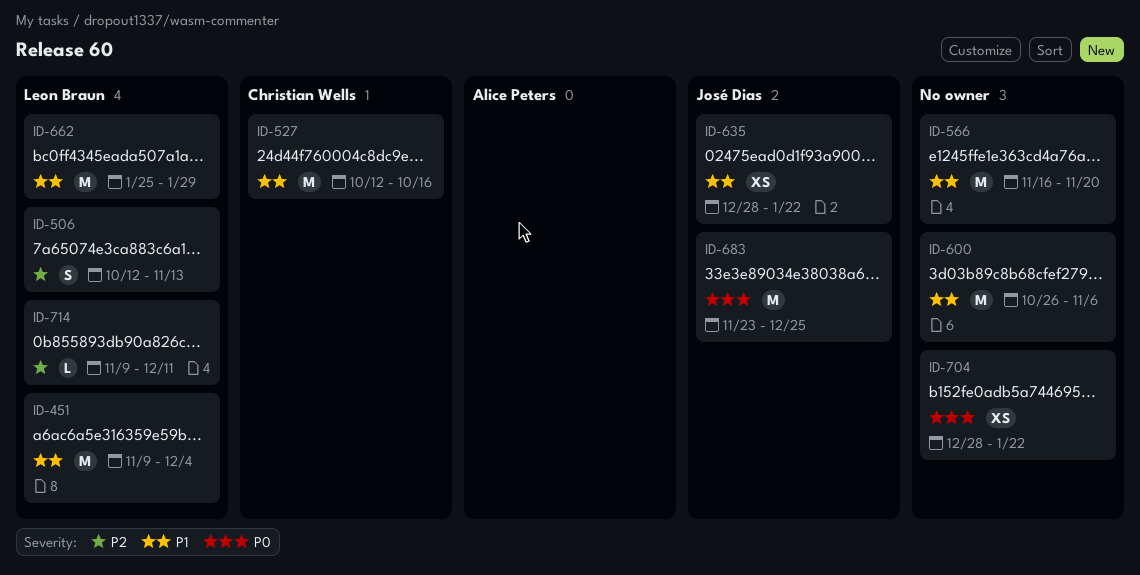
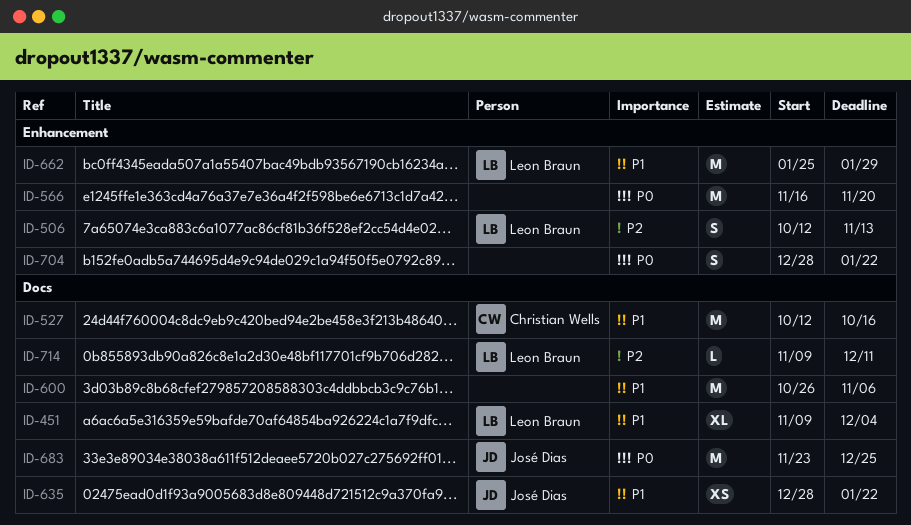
ID-451, estimate: M -> XL
ID-566, priority: P1 -> P0
ID-704, estimate: XS -> S

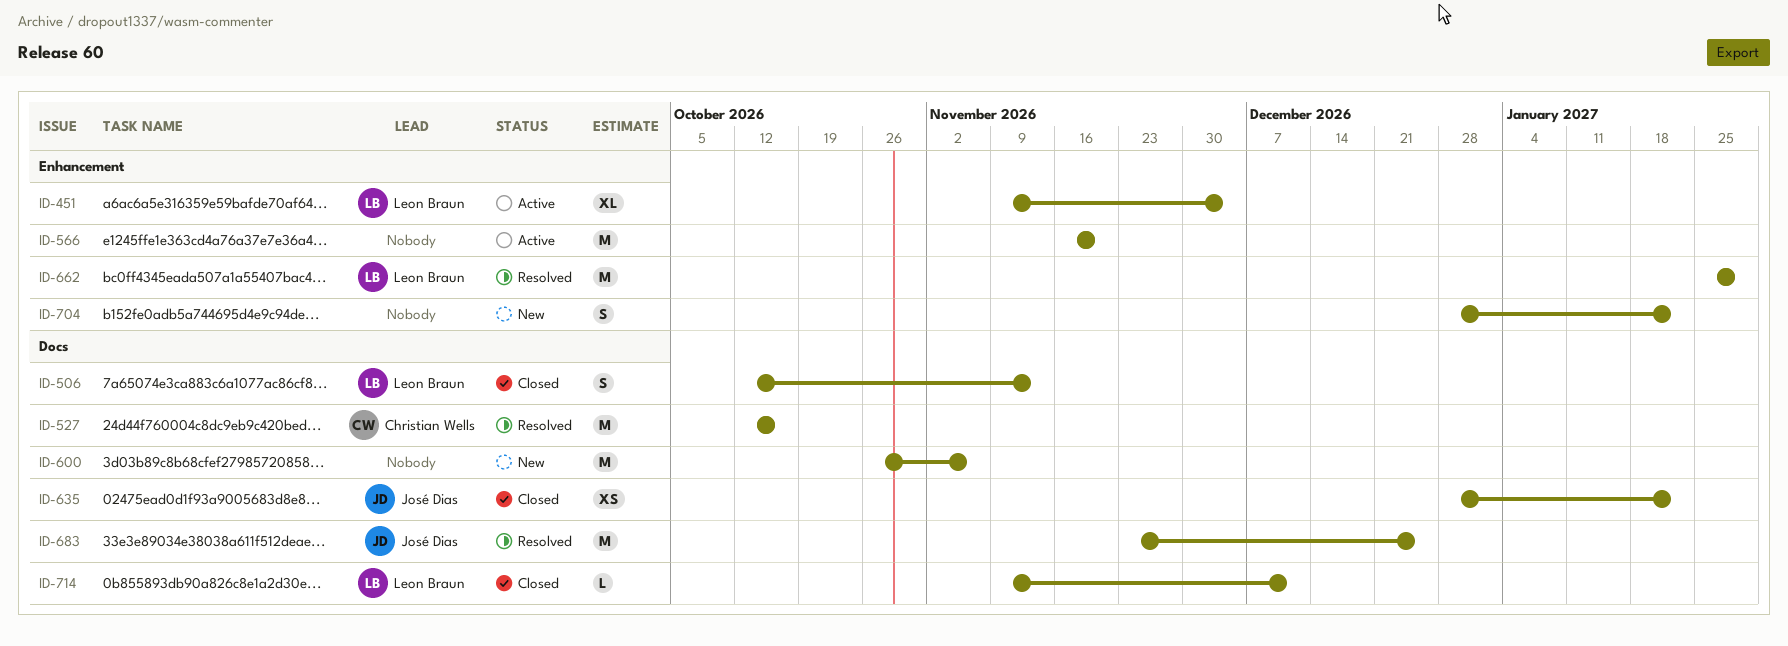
ID-451, label: Docs -> Enhancement
ID-506, label: Enhancement -> Docs

